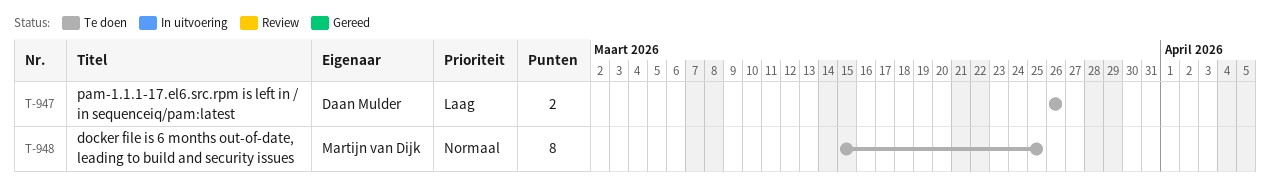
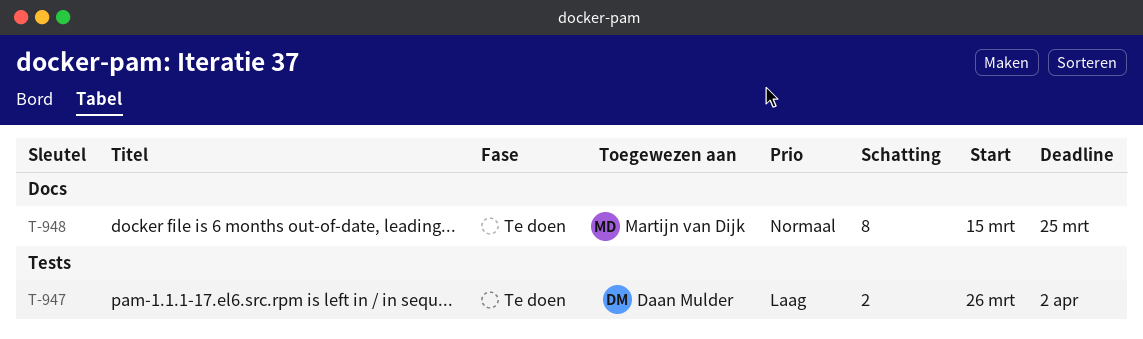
T-947, due: Mar 26 -> Apr 2

